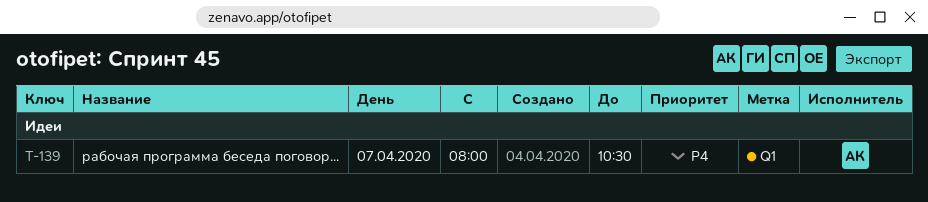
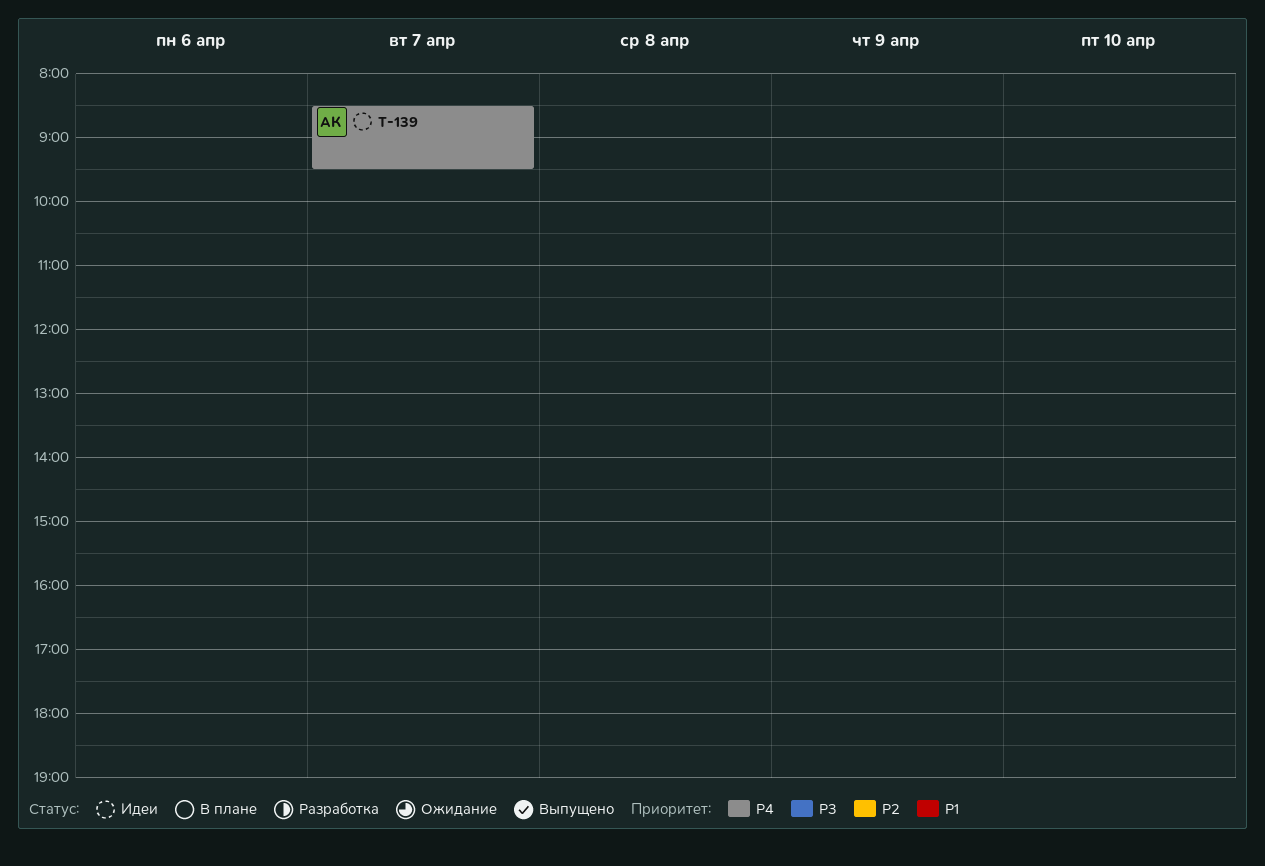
T-139, begins: 08:00 -> 08:30
T-139, ends: 10:30 -> 09:30

